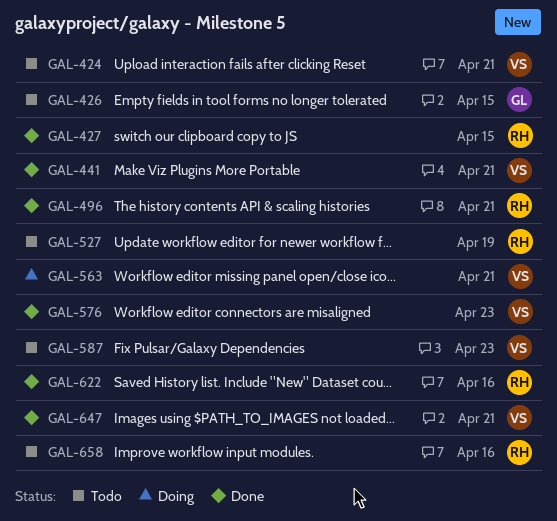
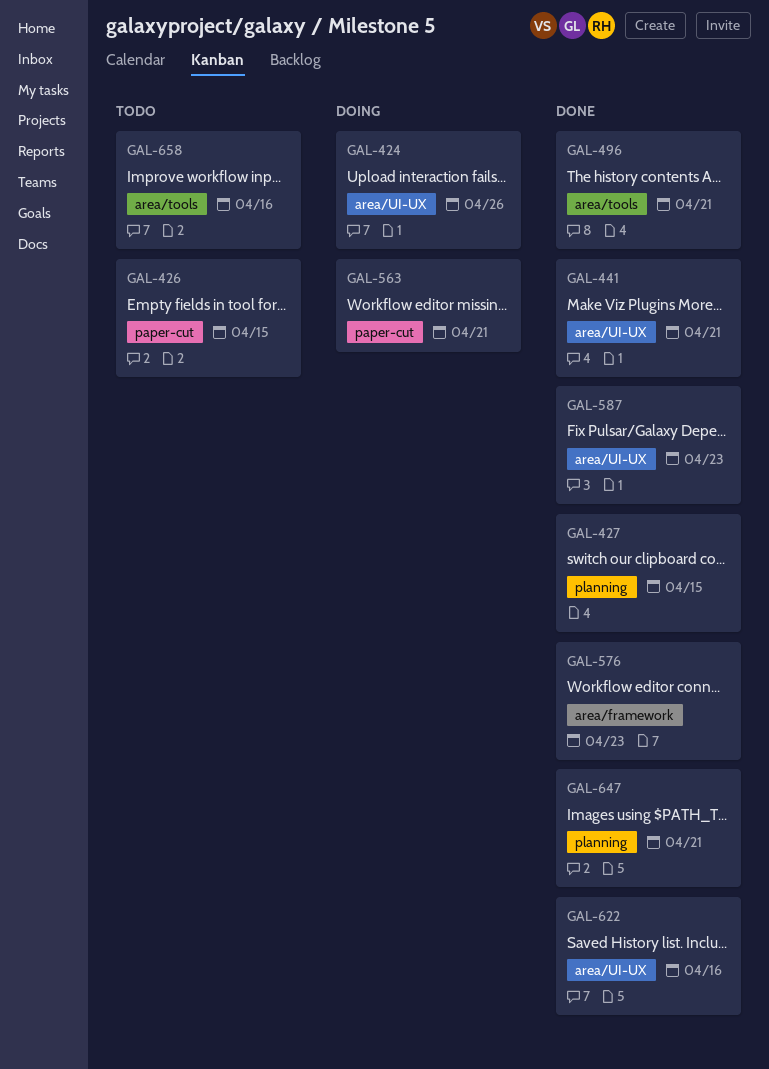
GAL-424, status: Todo -> Doing
GAL-424, due: Apr 21 -> Apr 26
GAL-527: present -> none
GAL-587, status: Todo -> Done

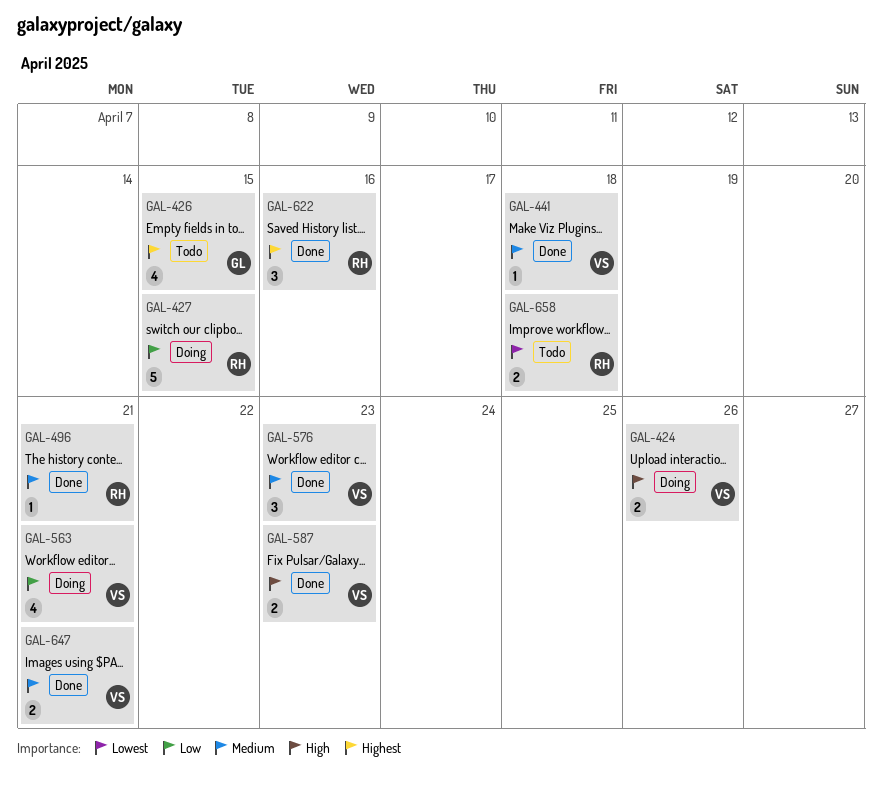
GAL-427, status: Done -> Doing
GAL-441, due: Apr 21 -> Apr 18
GAL-658, due: Apr 16 -> Apr 18

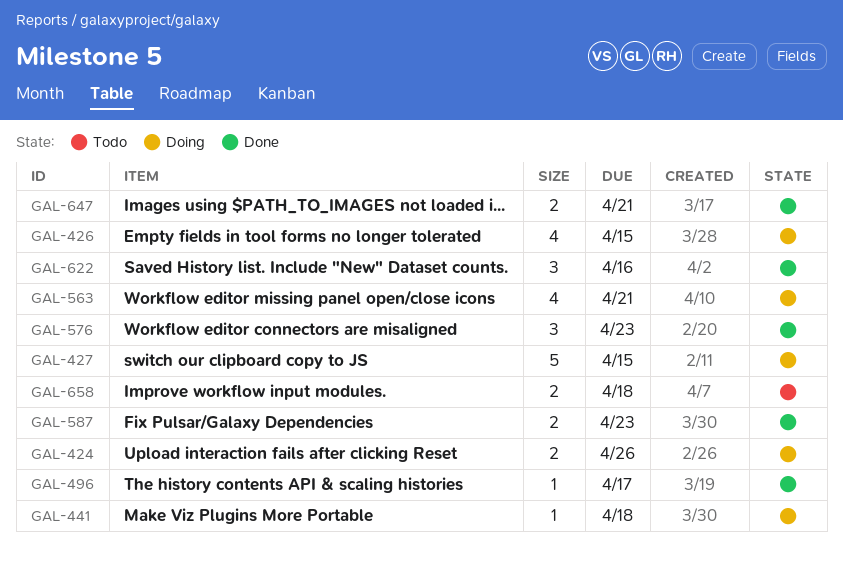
GAL-426, status: Todo -> Doing
GAL-441, status: Done -> Doing
GAL-496, due: Apr 21 -> Apr 17

